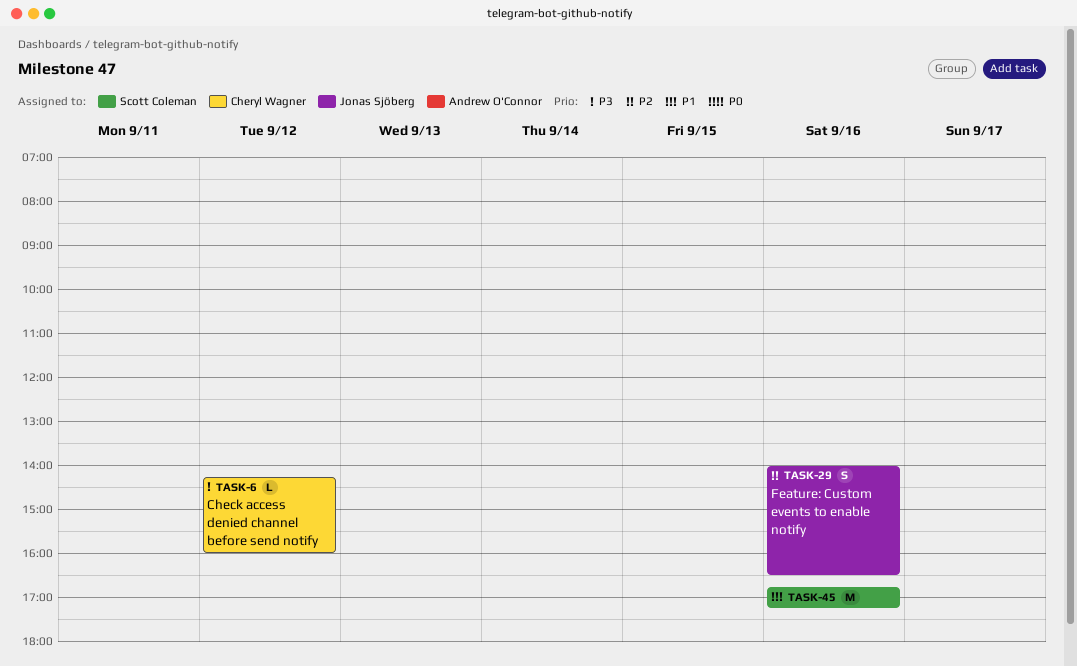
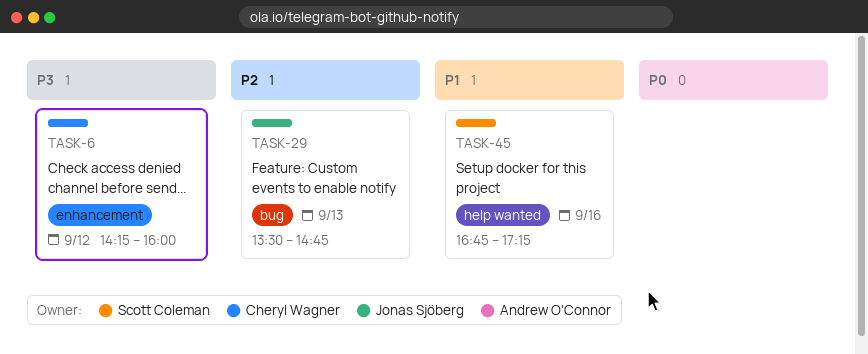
TASK-29, day: Sep 16 -> Sep 13
TASK-29, begins: 14:00 -> 13:30
TASK-29, ends: 16:30 -> 14:45

